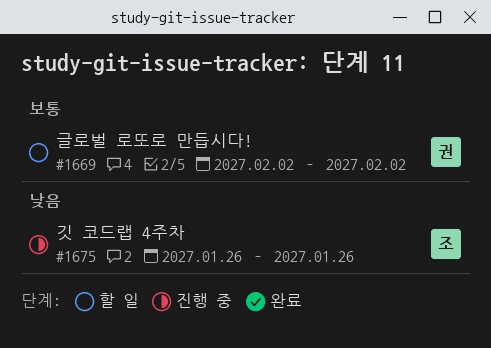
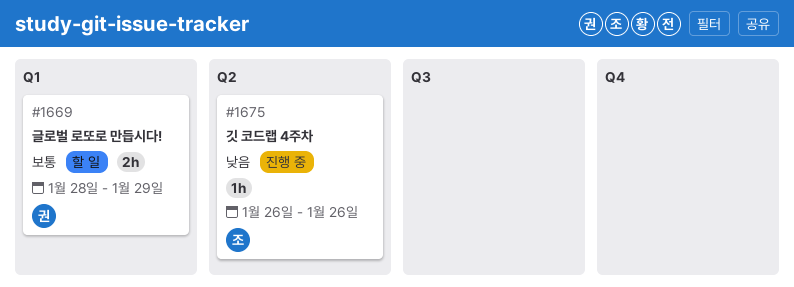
#1669, start: Feb 2 -> Jan 28
#1669, due: Feb 2 -> Jan 29

